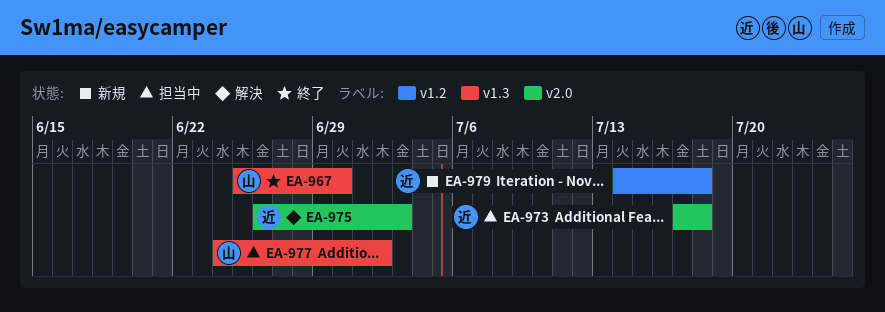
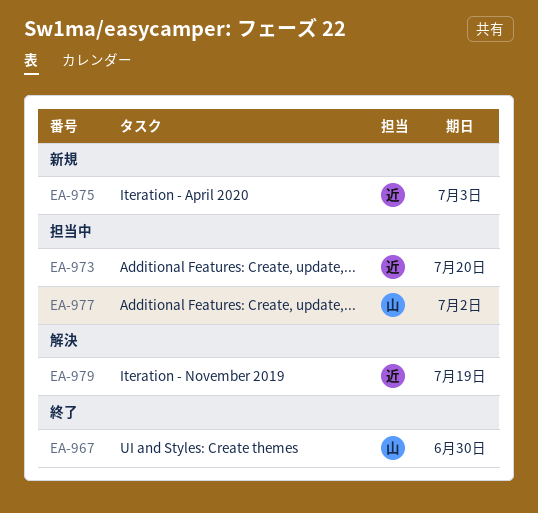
EA-973, due: Jul 18 -> Jul 20
EA-975, status: 解決 -> 新規
EA-979, status: 新規 -> 解決
EA-979, due: Jul 18 -> Jul 19

